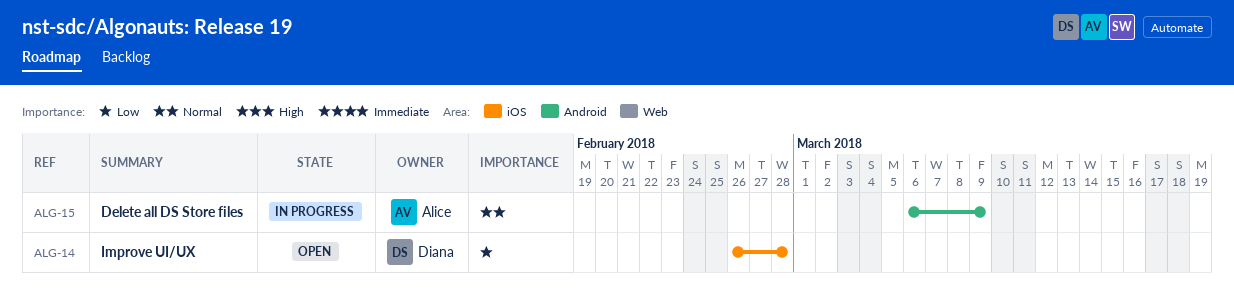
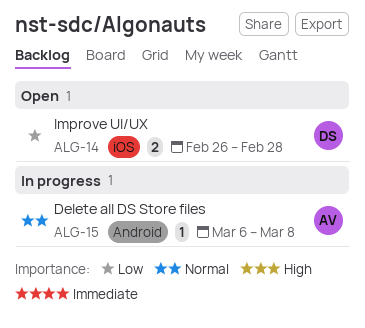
ALG-15, due: Mar 9 -> Mar 8

